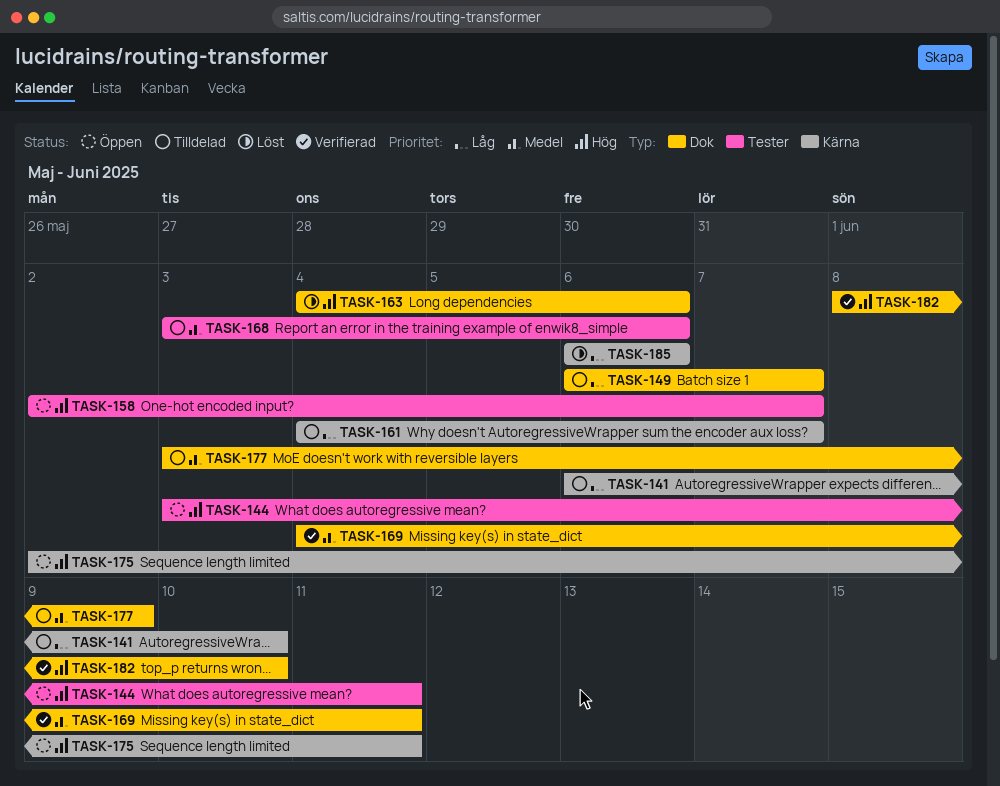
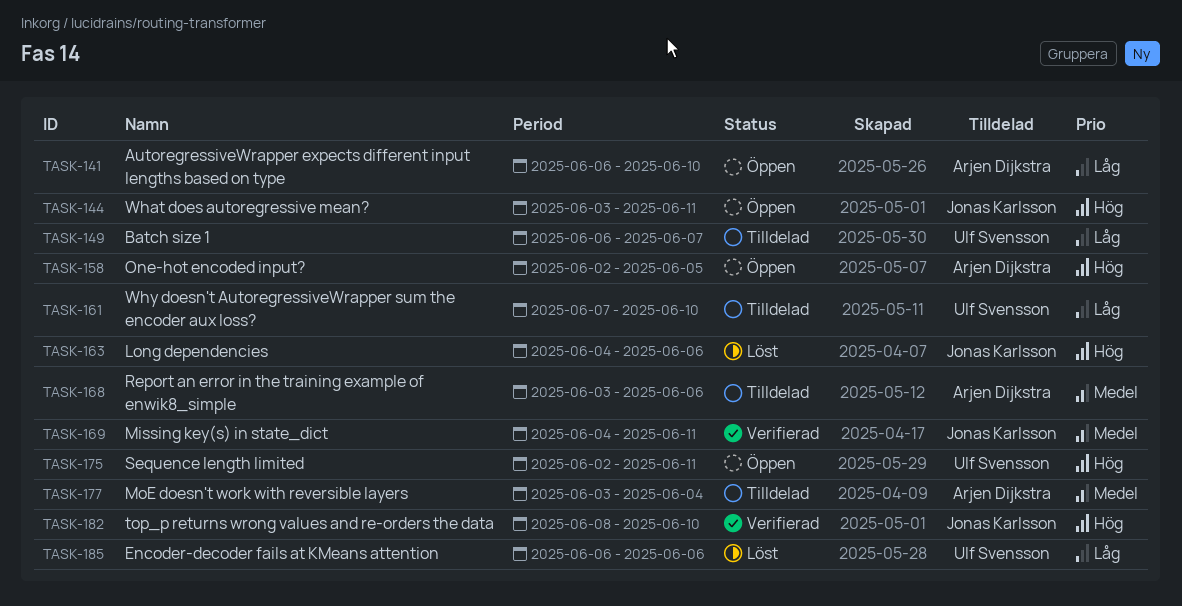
TASK-141, status: Tilldelad -> Öppen
TASK-158, due: Jun 7 -> Jun 5
TASK-161, start: Jun 4 -> Jun 7
TASK-161, due: Jun 7 -> Jun 10
TASK-177, due: Jun 9 -> Jun 4

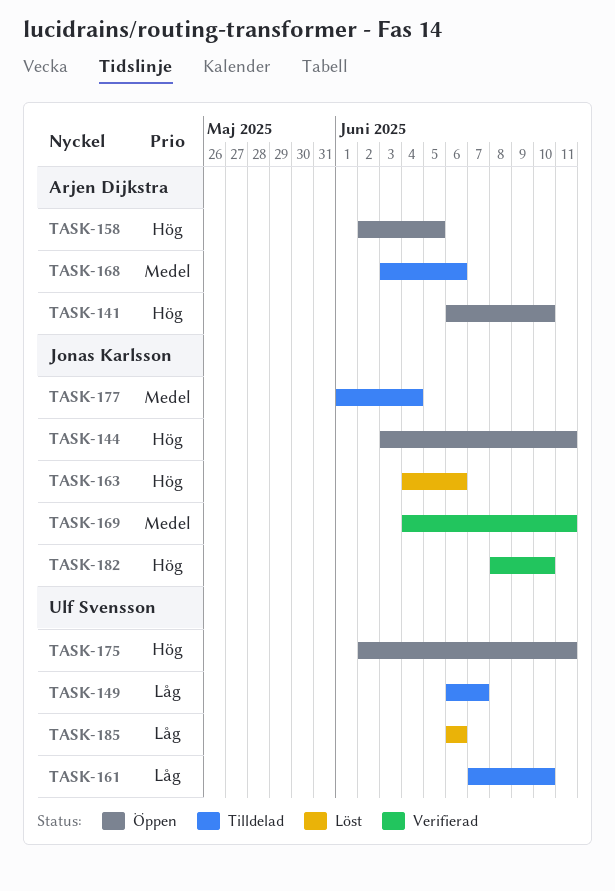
TASK-141, priority: Låg -> Hög
TASK-177, owner: Arjen Dijkstra -> Jonas Karlsson
TASK-177, start: Jun 3 -> Jun 1

